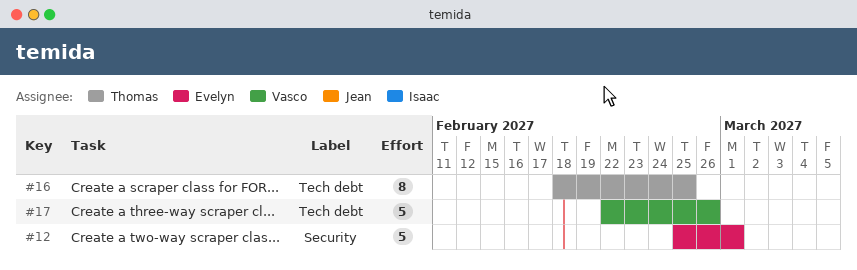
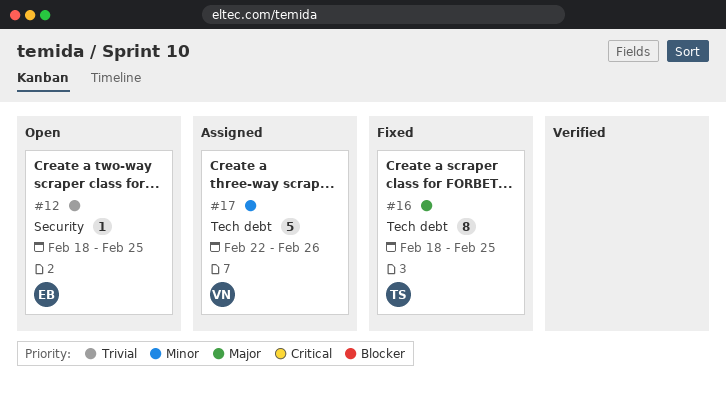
#12, estimate: 5 -> 1
#12, start: Feb 25 -> Feb 18
#12, due: Mar 1 -> Feb 25

